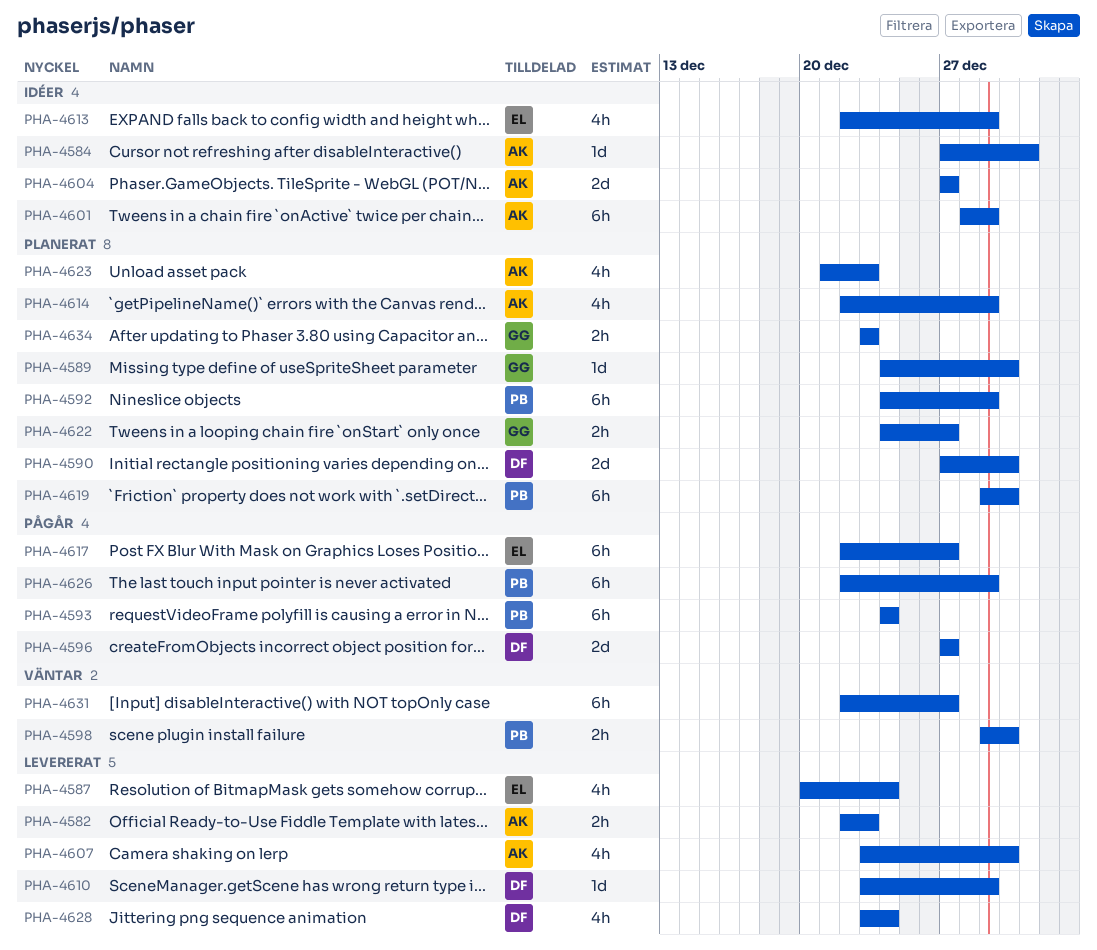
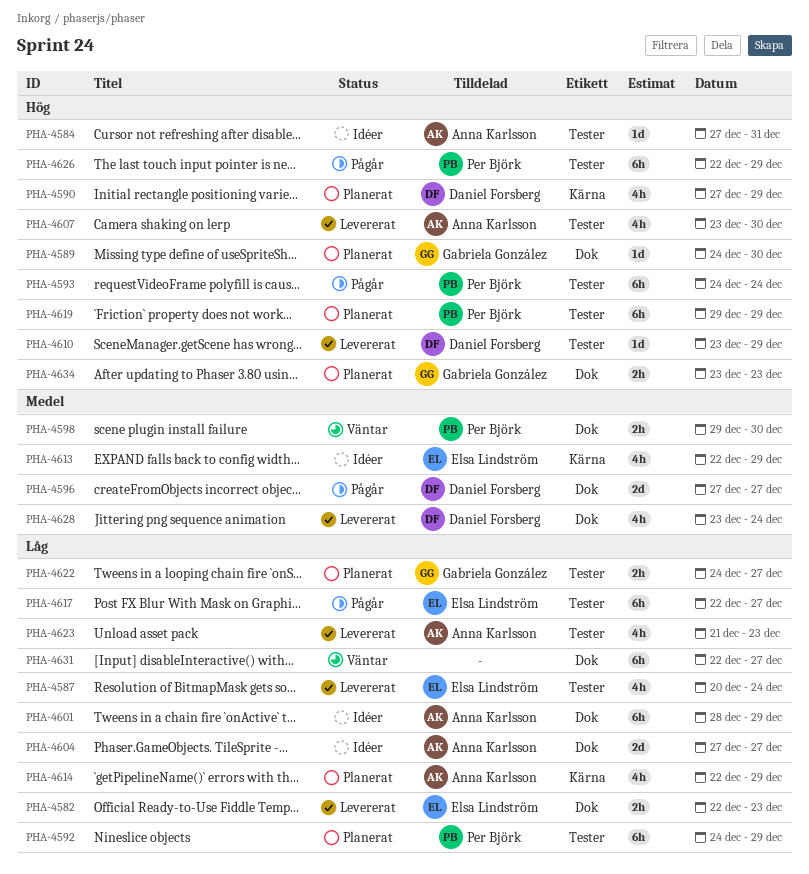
PHA-4582, owner: Anna Karlsson -> Elsa Lindström
PHA-4590, estimate: 2d -> 4h
PHA-4590, due: Dec 30 -> Dec 29
PHA-4619, due: Dec 30 -> Dec 29
PHA-4623, status: Planerat -> Levererat

